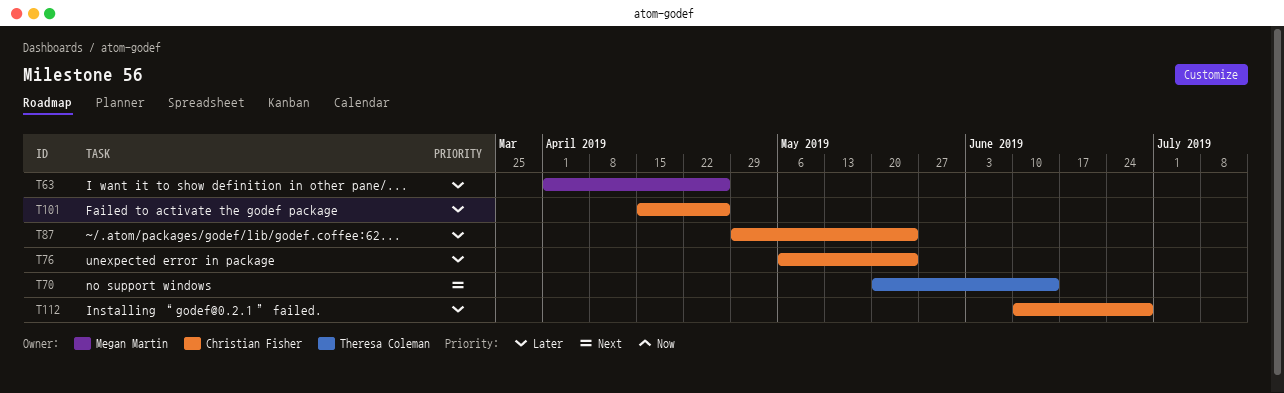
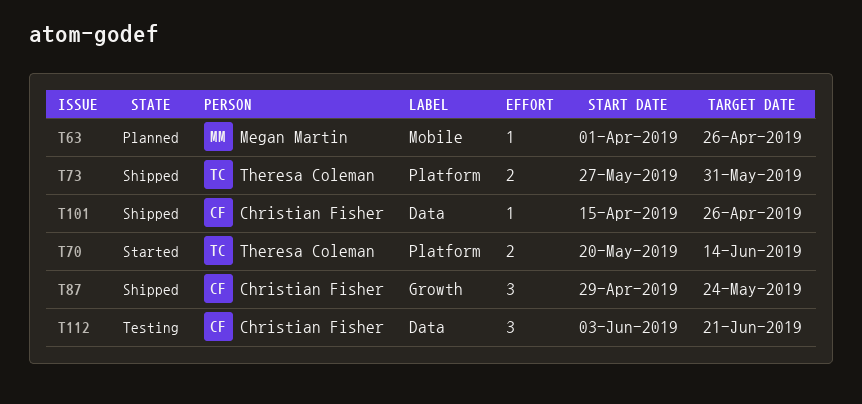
T73: none -> present
T76: present -> none
T112, start: Jun 10 -> Jun 3
T112, due: Jun 28 -> Jun 21

